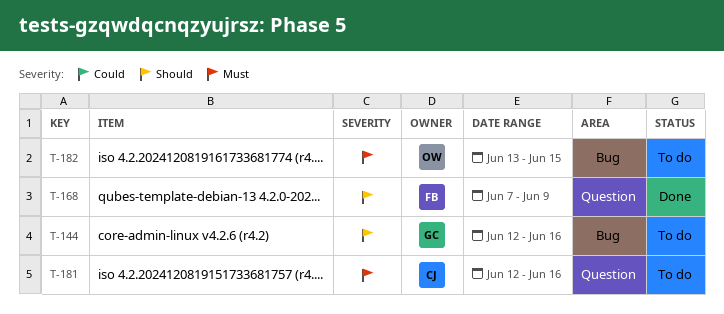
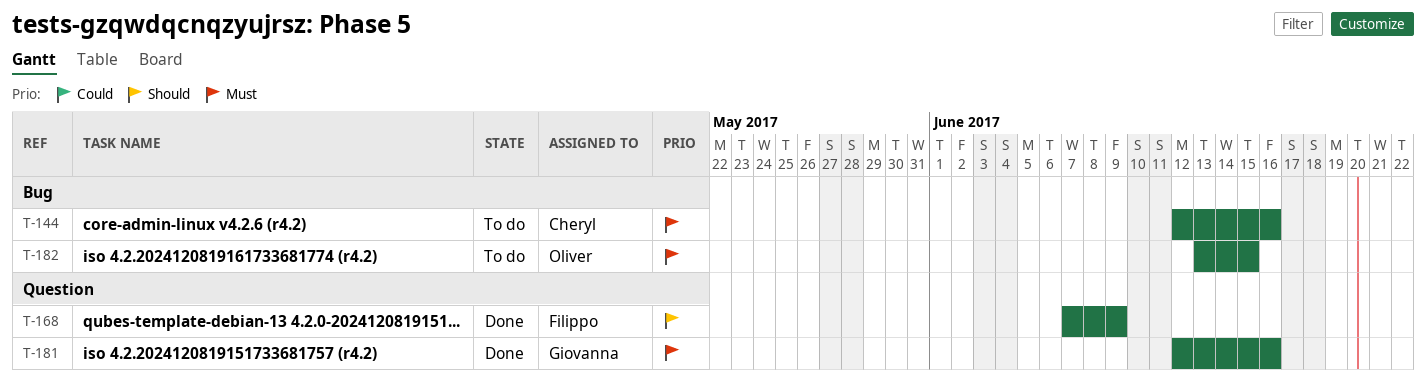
T-144, owner: Giovanna -> Cheryl
T-144, priority: Should -> Must
T-181, status: To do -> Done
T-181, owner: Cheryl -> Giovanna

